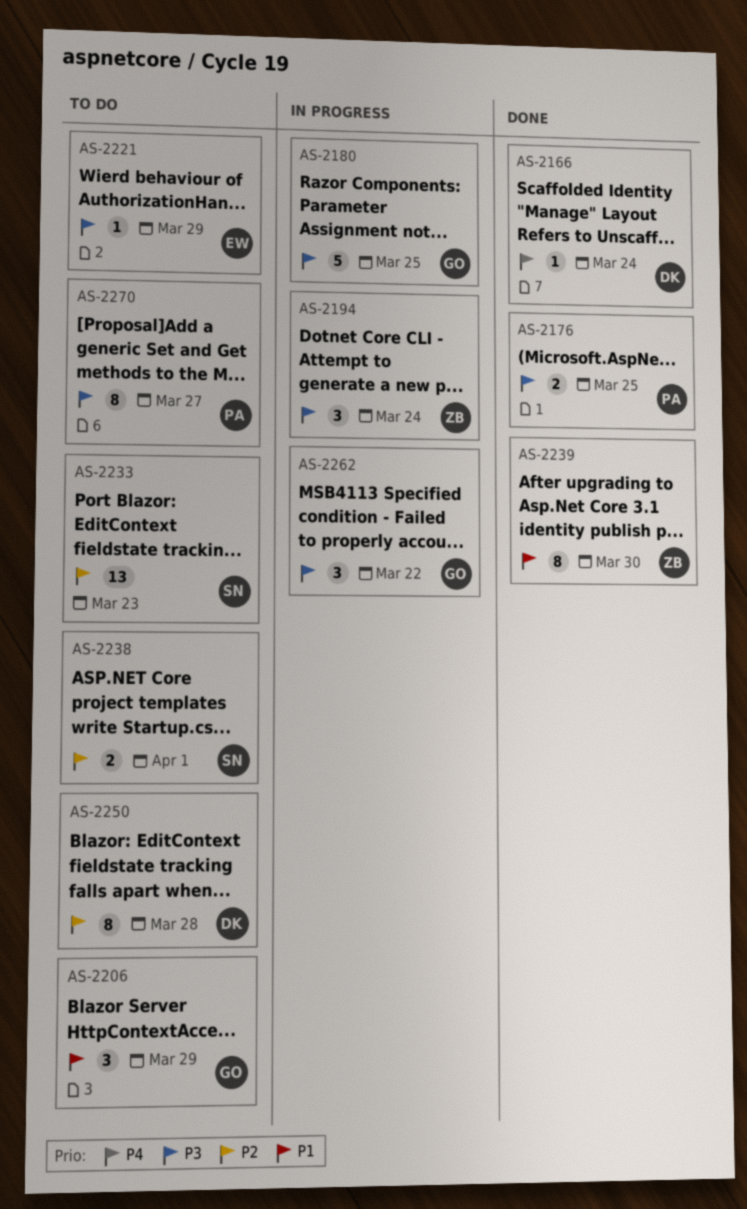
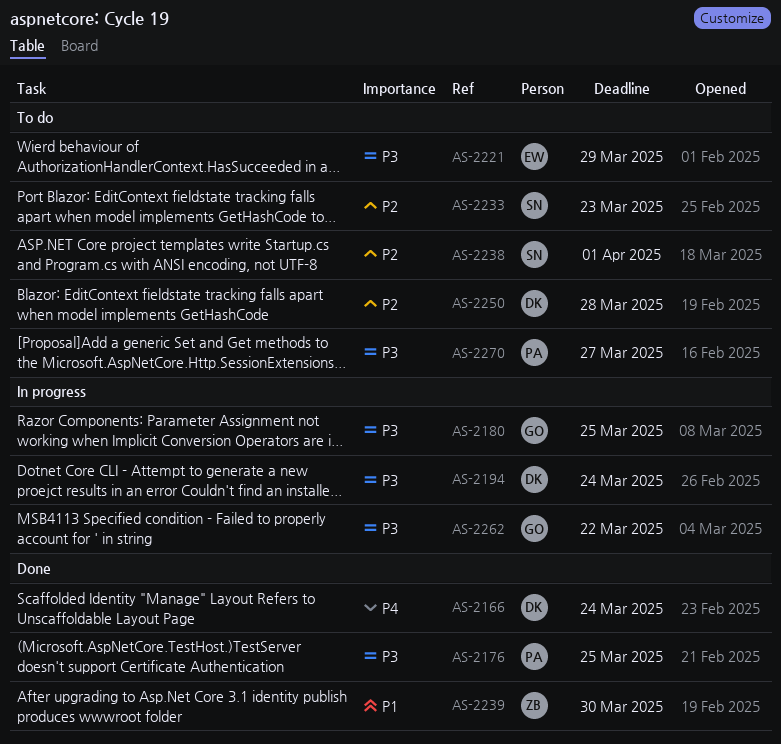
AS-2194, owner: ZB -> DK
AS-2206: present -> none

